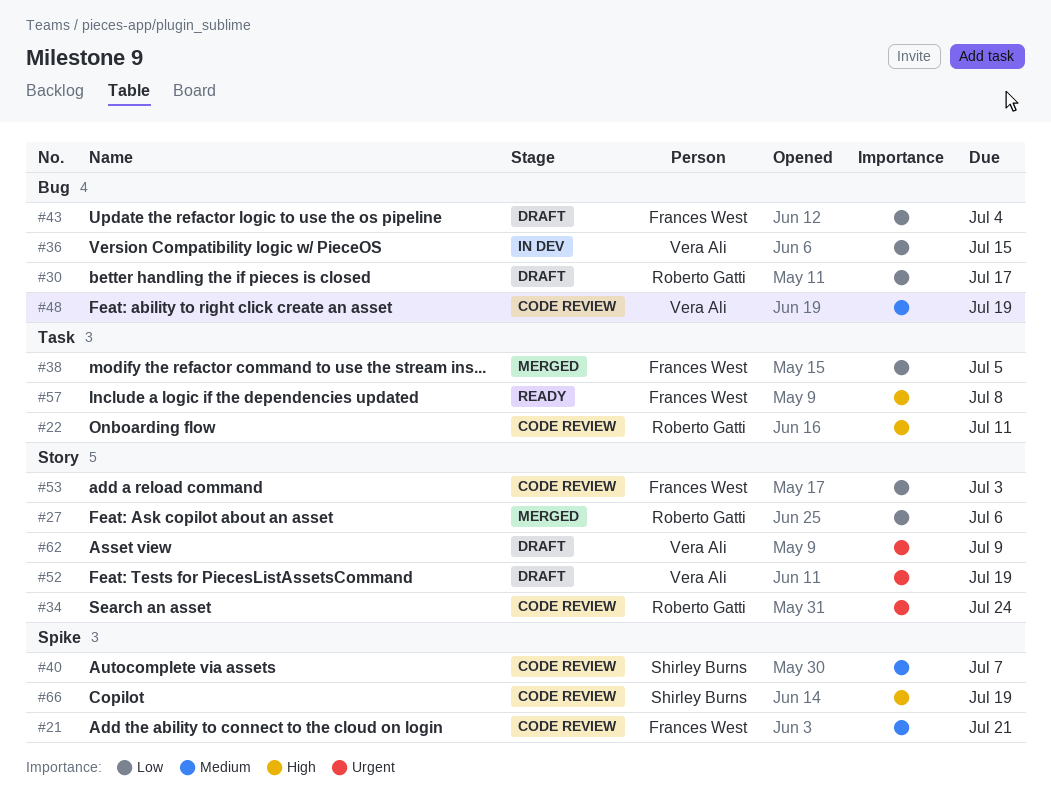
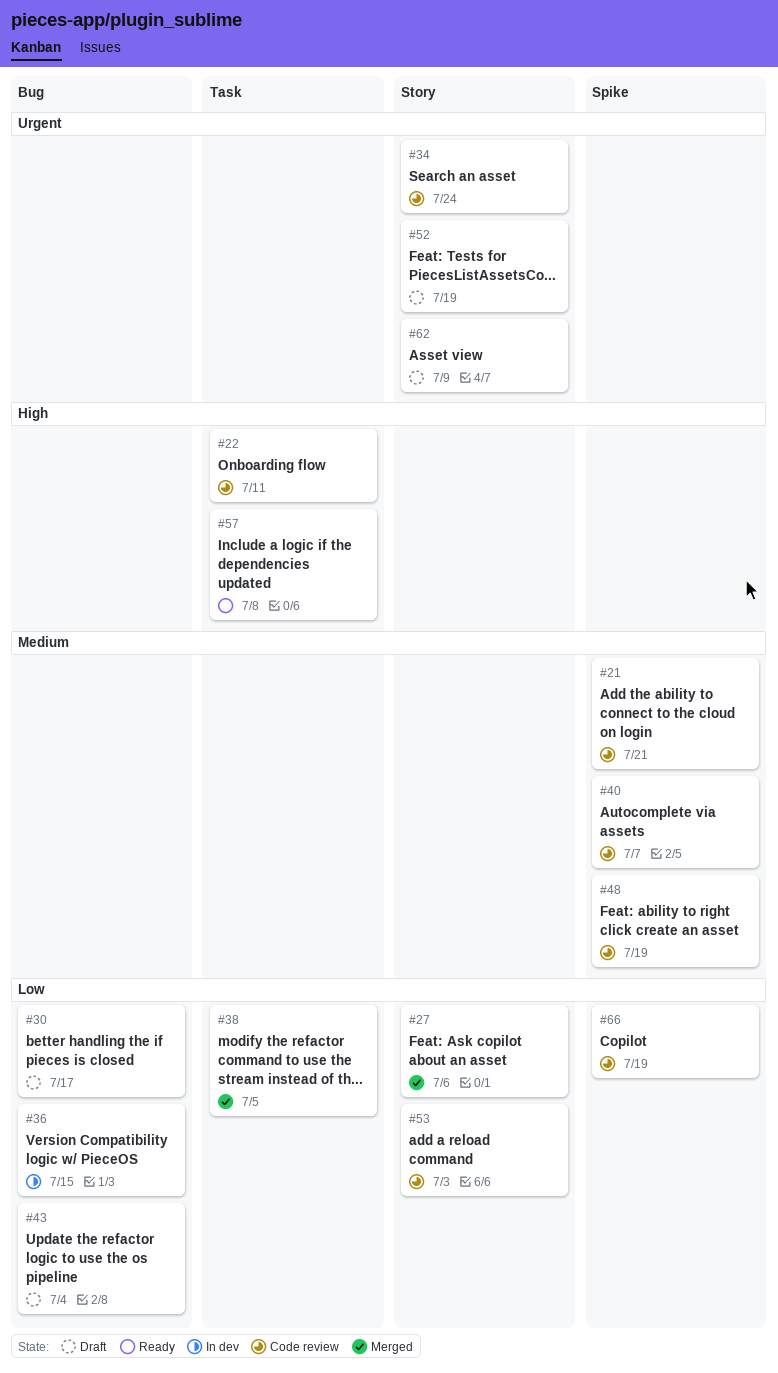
#48, label: Bug -> Spike
#66, priority: High -> Low

